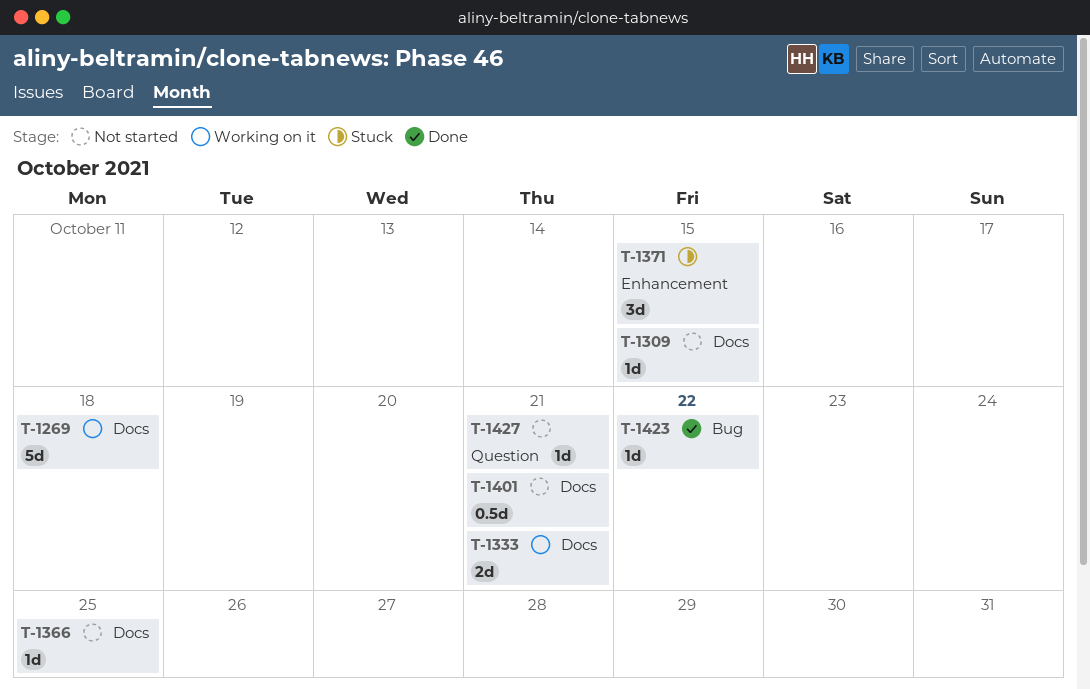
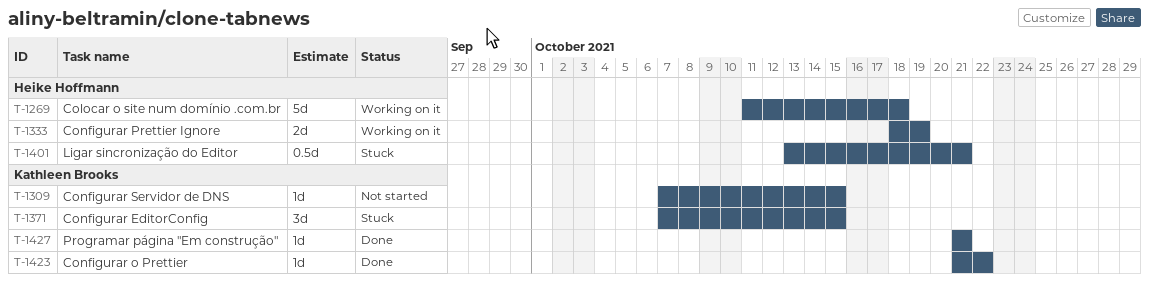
T-1333, due: Oct 21 -> Oct 19
T-1366: present -> none
T-1401, status: Not started -> Stuck
T-1427, status: Not started -> Done

